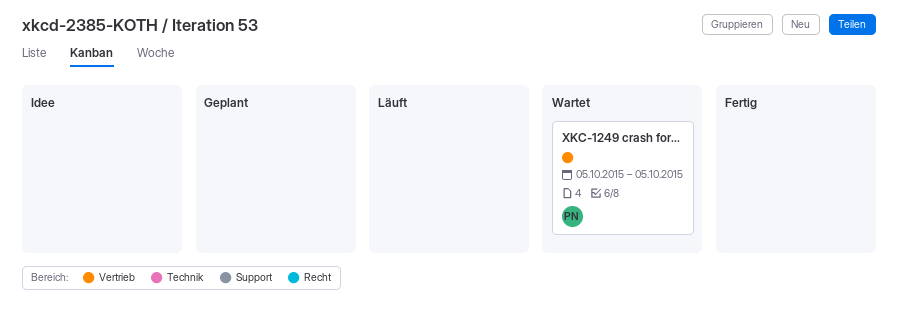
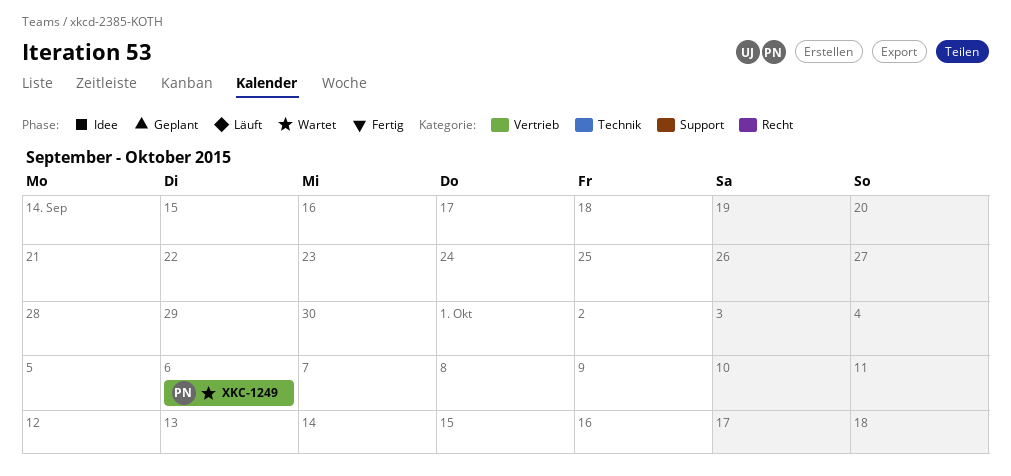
XKC-1249, start: Oct 5 -> Oct 6
XKC-1249, due: Oct 5 -> Oct 6

